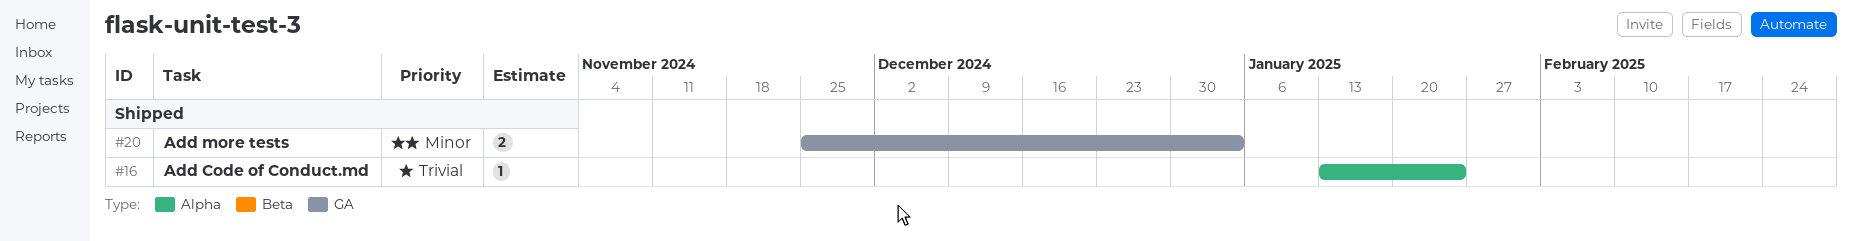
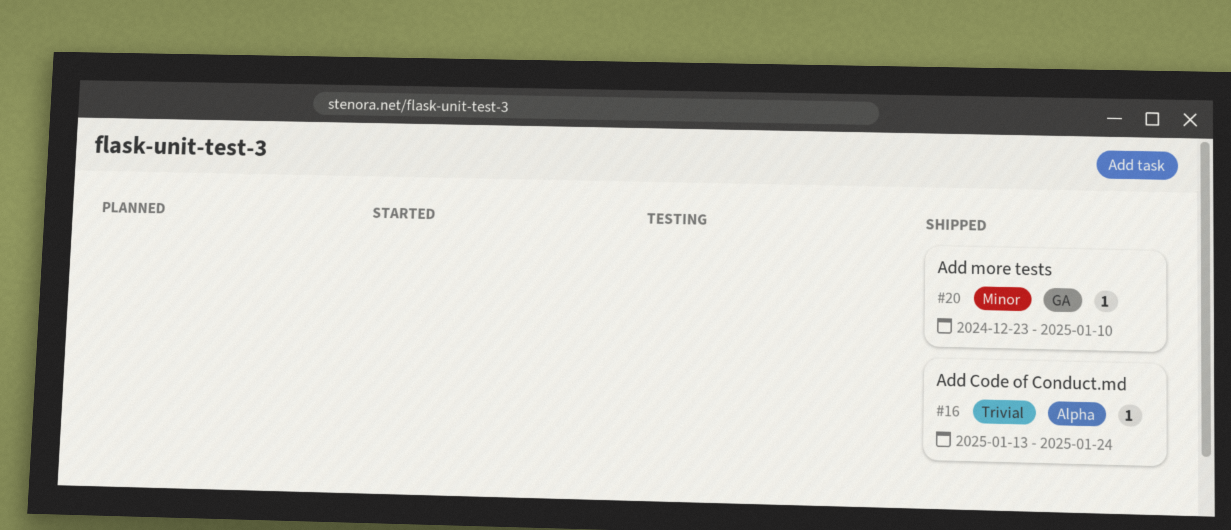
#20, estimate: 2 -> 1
#20, start: Nov 25 -> Dec 23
#20, due: Jan 3 -> Jan 10

